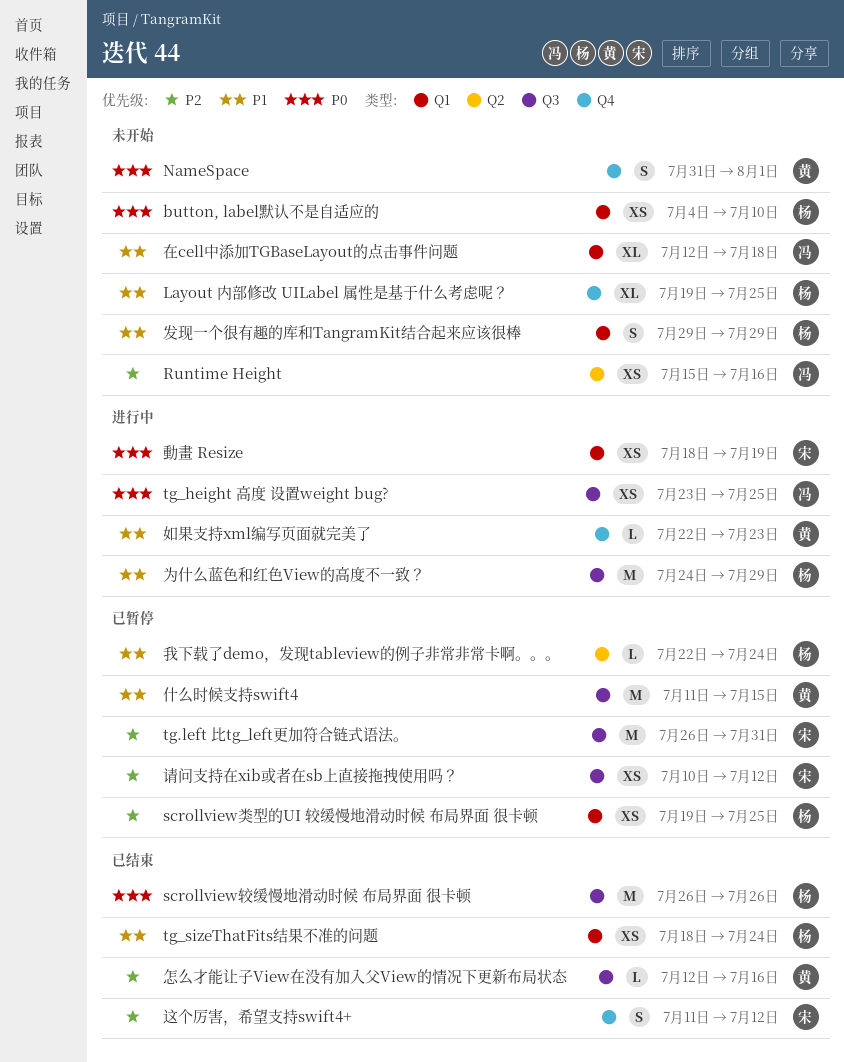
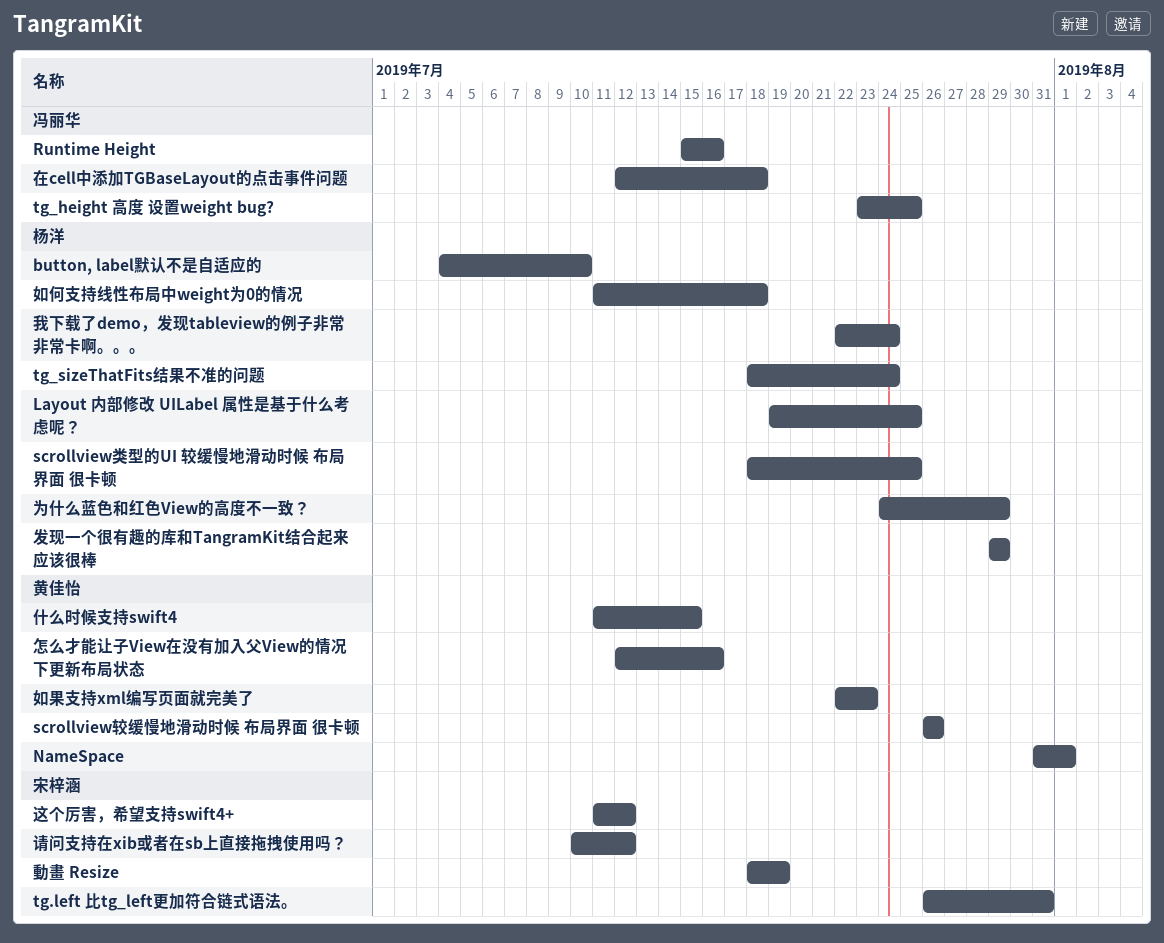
scrollview类型的UI 较缓慢地滑动时候 布局界面 很卡顿, start: Jul 19 -> Jul 18
scrollview较缓慢地滑动时候 布局界面 很卡顿, owner: 杨洋 -> 黄佳怡
如何支持线性布局中weight为0的情况: none -> present

